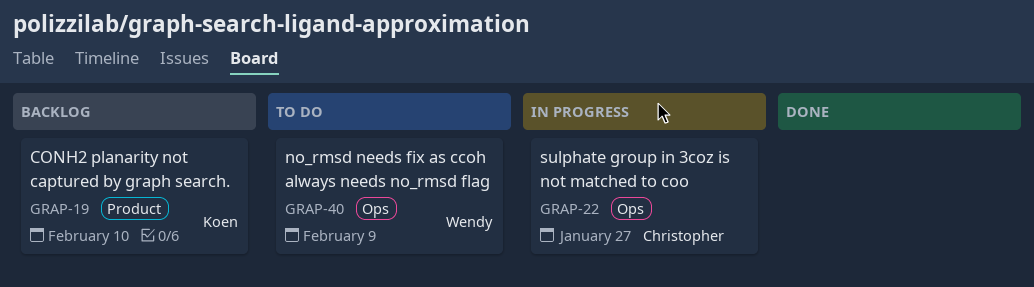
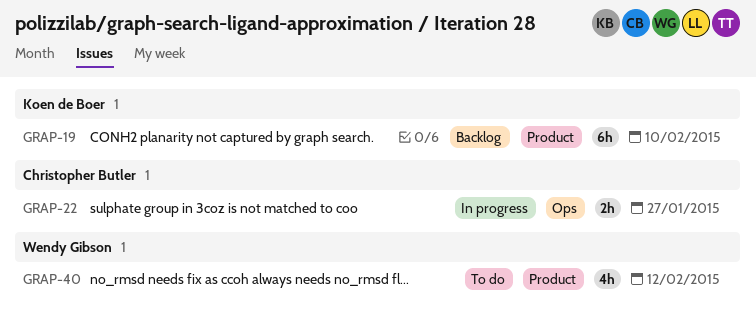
GRAP-40, label: Ops -> Product
GRAP-40, due: Feb 9 -> Feb 12

